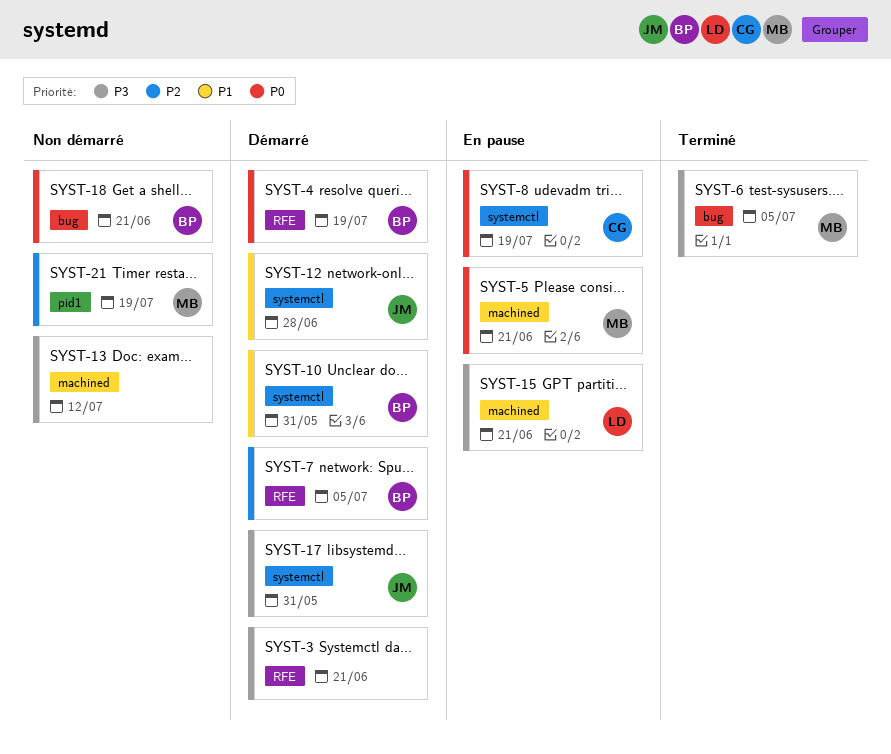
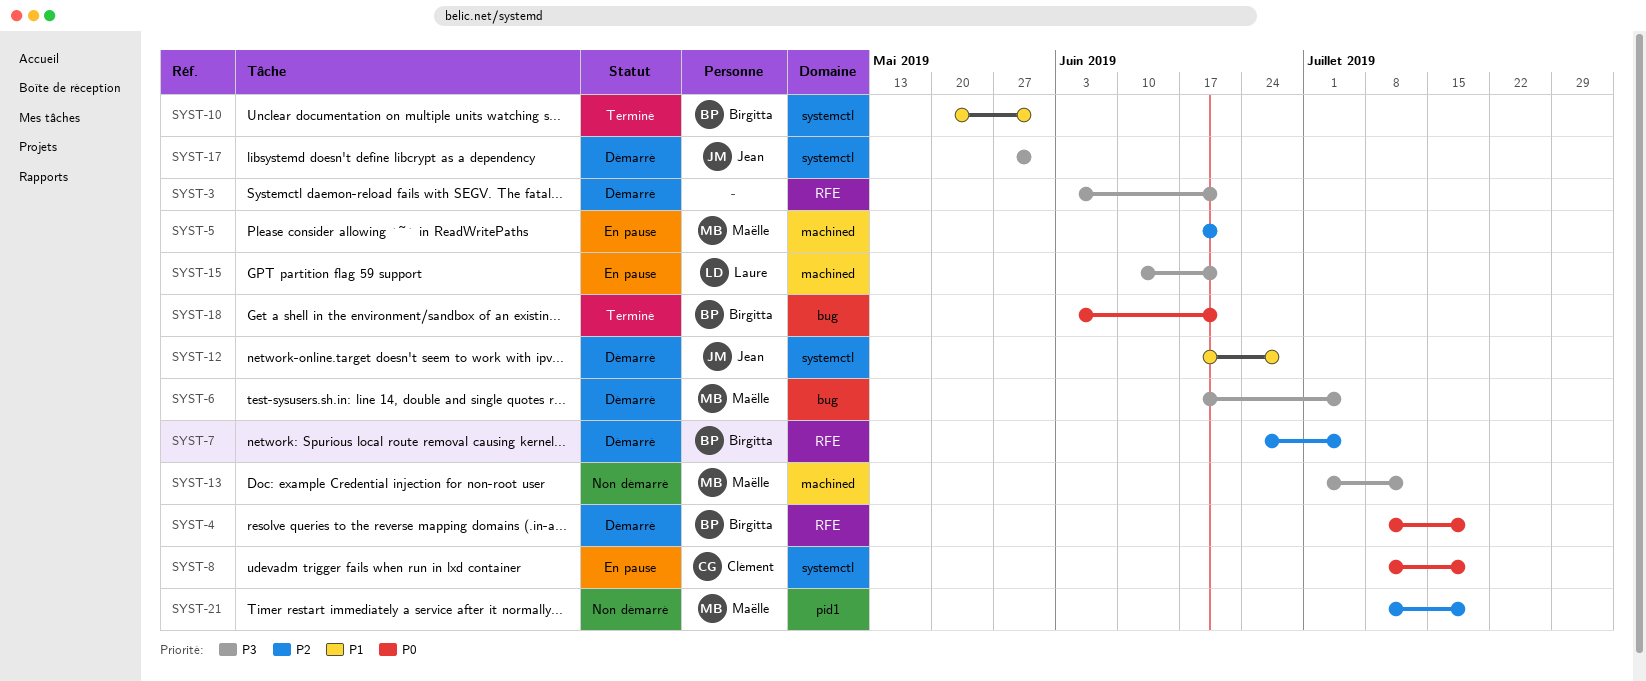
SYST-5, priority: P0 -> P2
SYST-6, status: Terminé -> Démarré
SYST-10, status: Démarré -> Terminé
SYST-13, owner: none -> Maëlle
SYST-18, status: Non démarré -> Terminé

